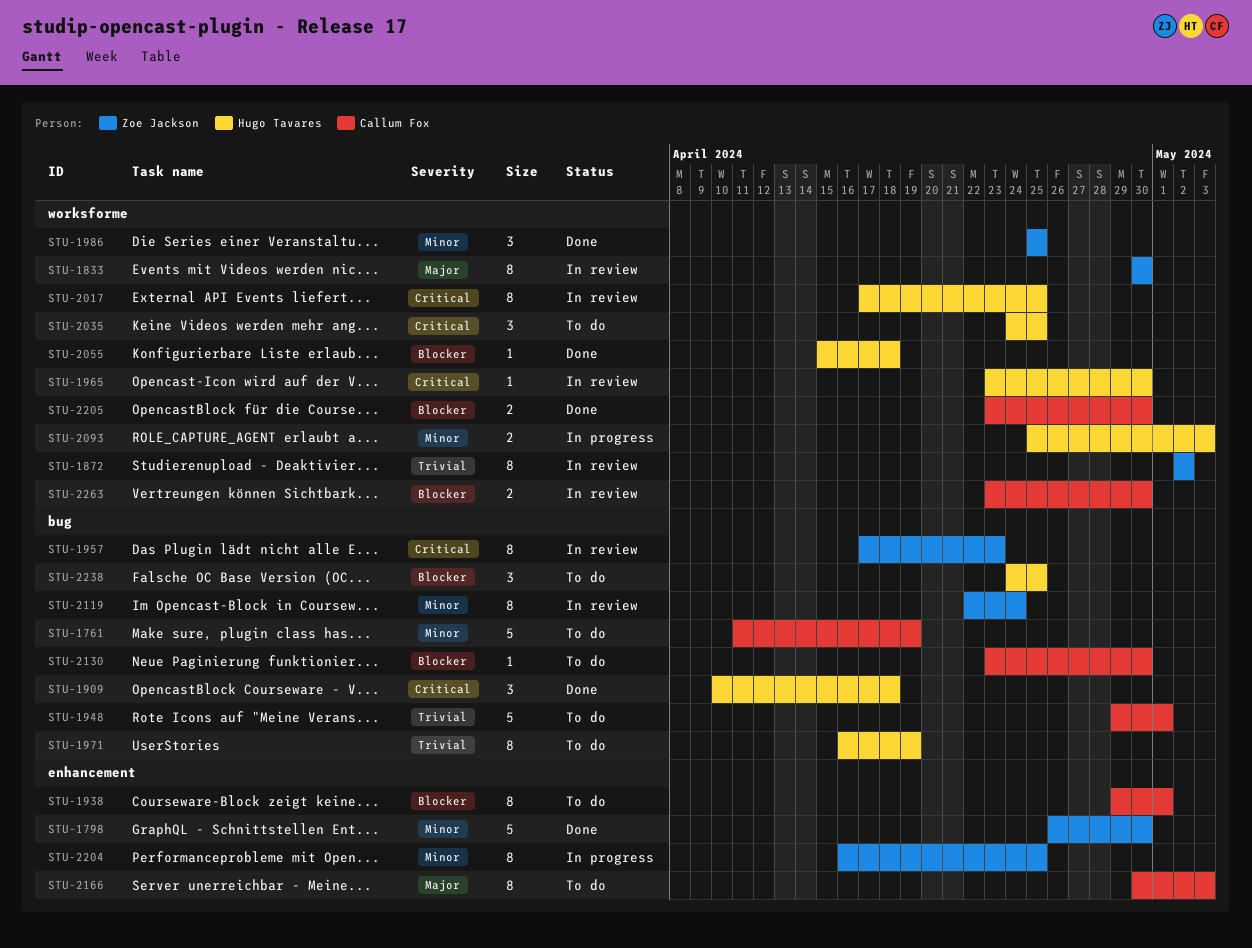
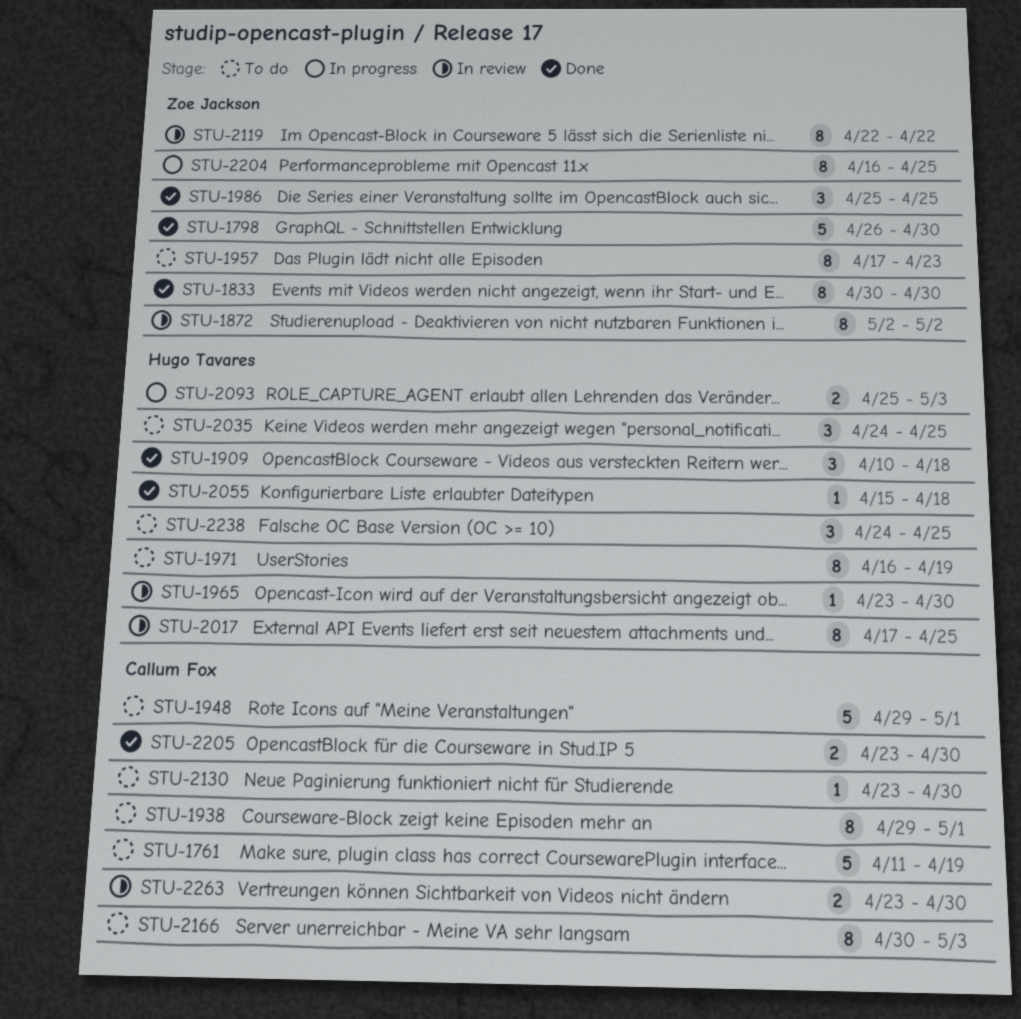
STU-1833, status: In review -> Done
STU-1957, status: In review -> To do
STU-2119, due: Apr 24 -> Apr 22

